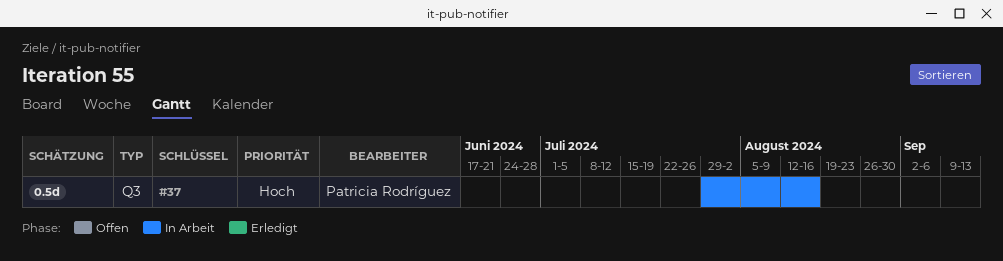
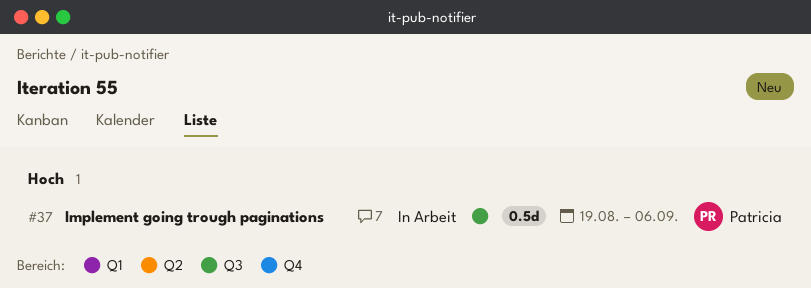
#37, start: Jul 29 -> Aug 19
#37, due: Aug 16 -> Sep 6

